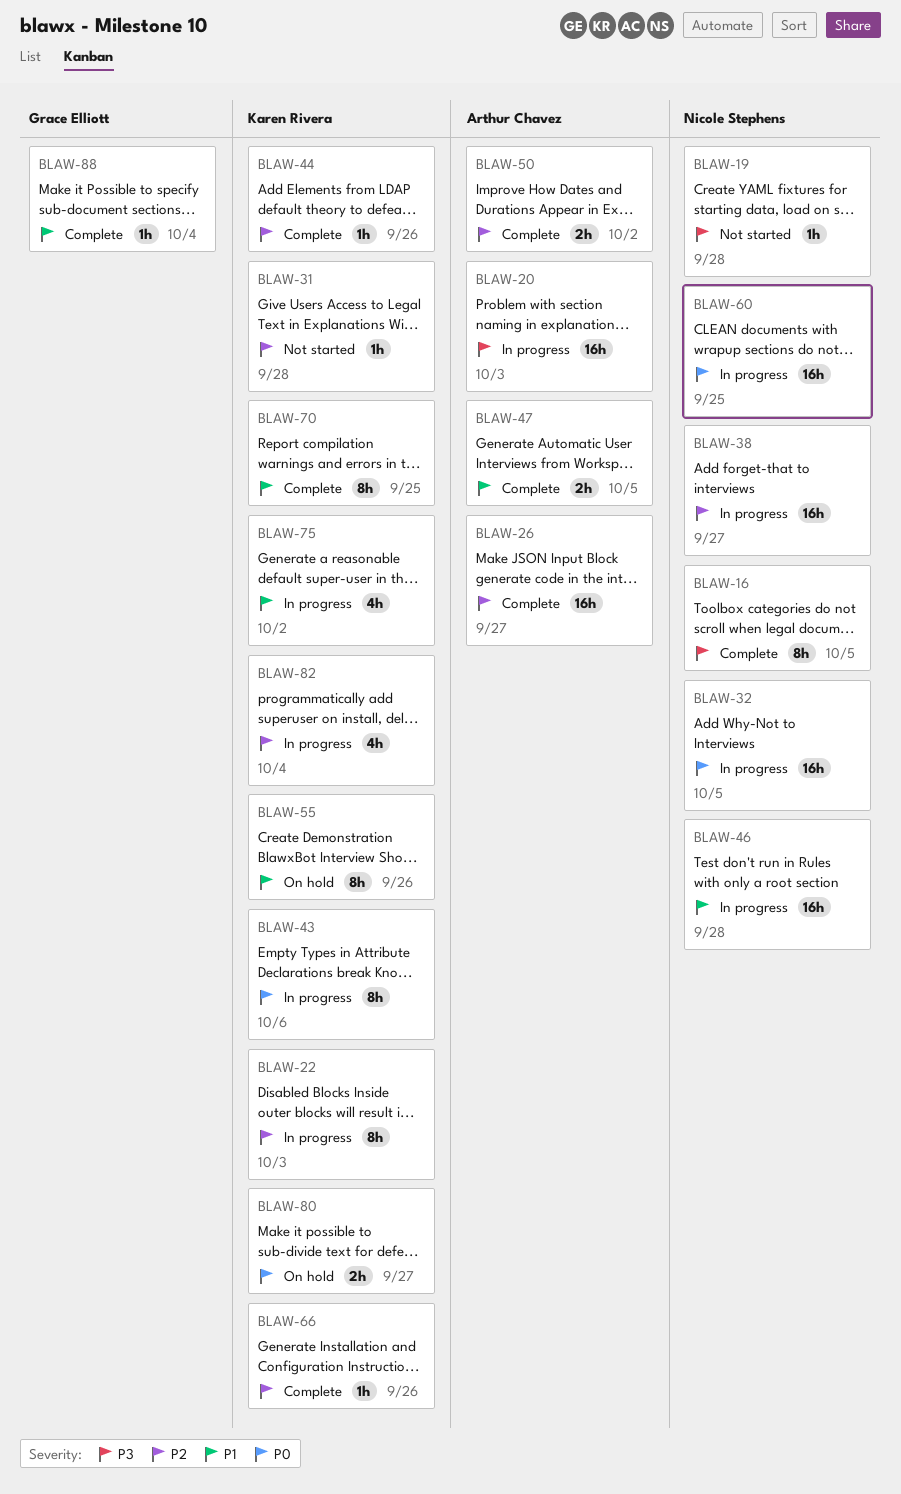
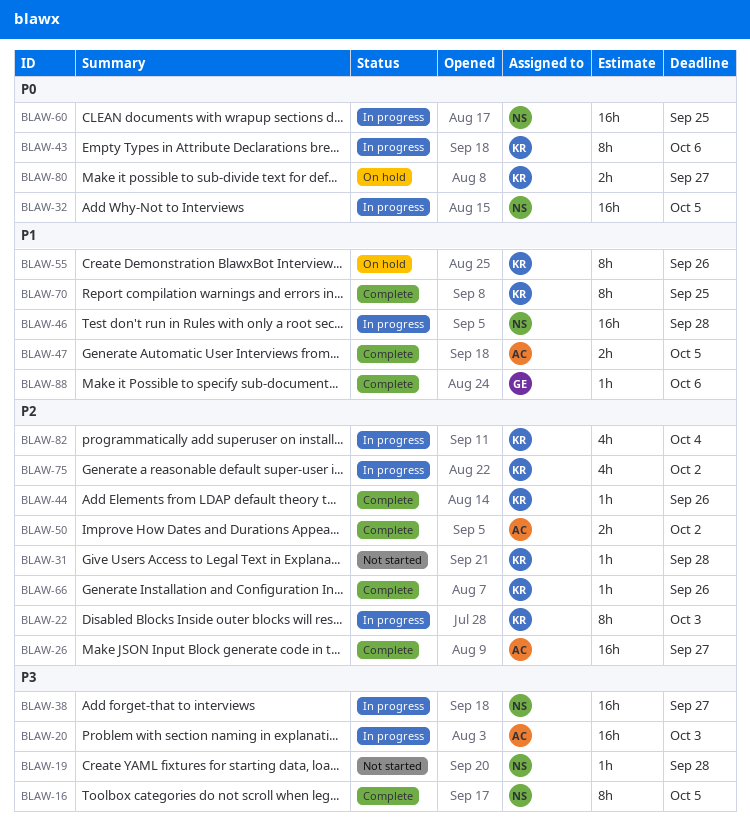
BLAW-38, priority: P2 -> P3
BLAW-75, priority: P1 -> P2
BLAW-88, due: Oct 4 -> Oct 6

